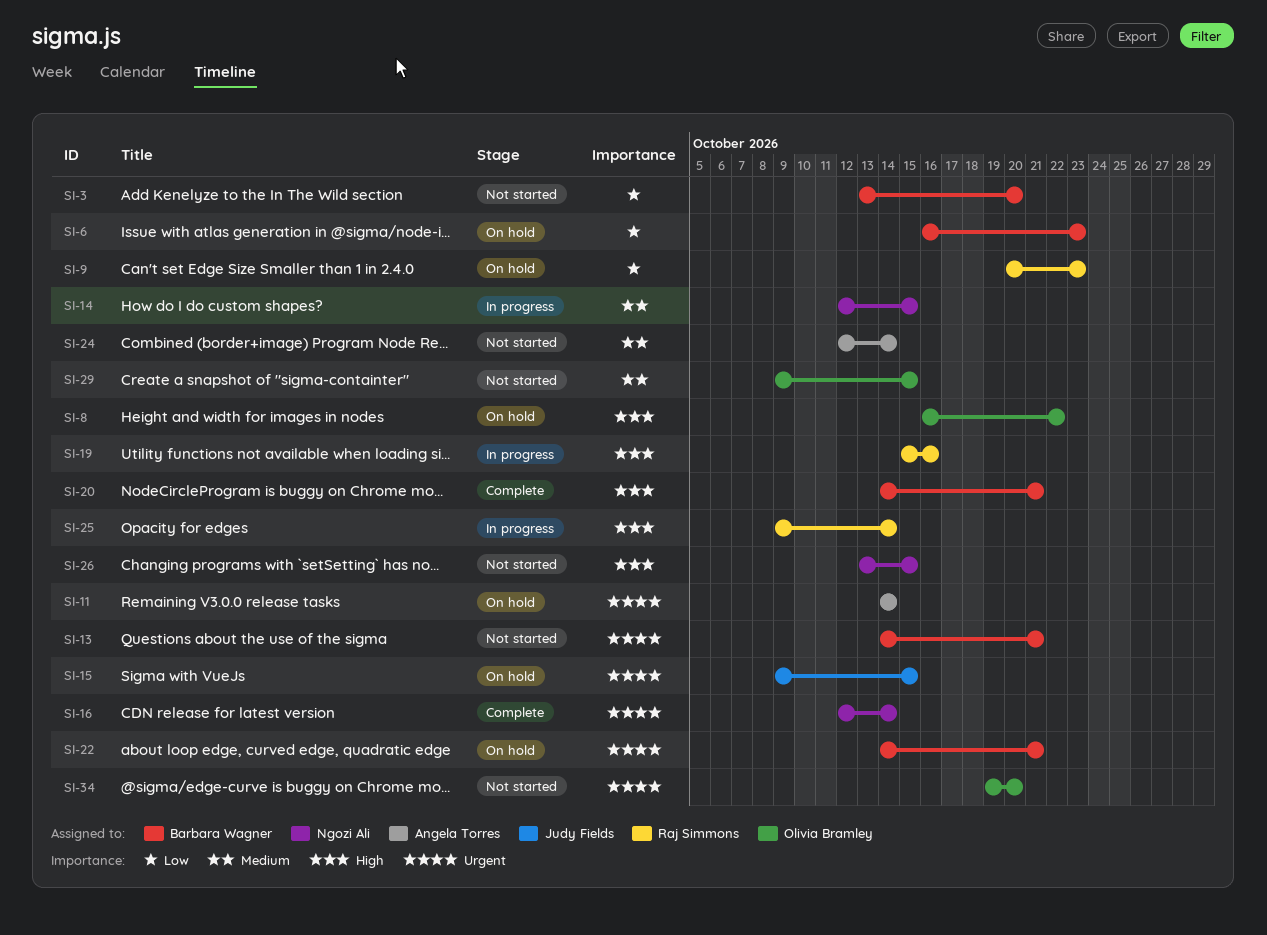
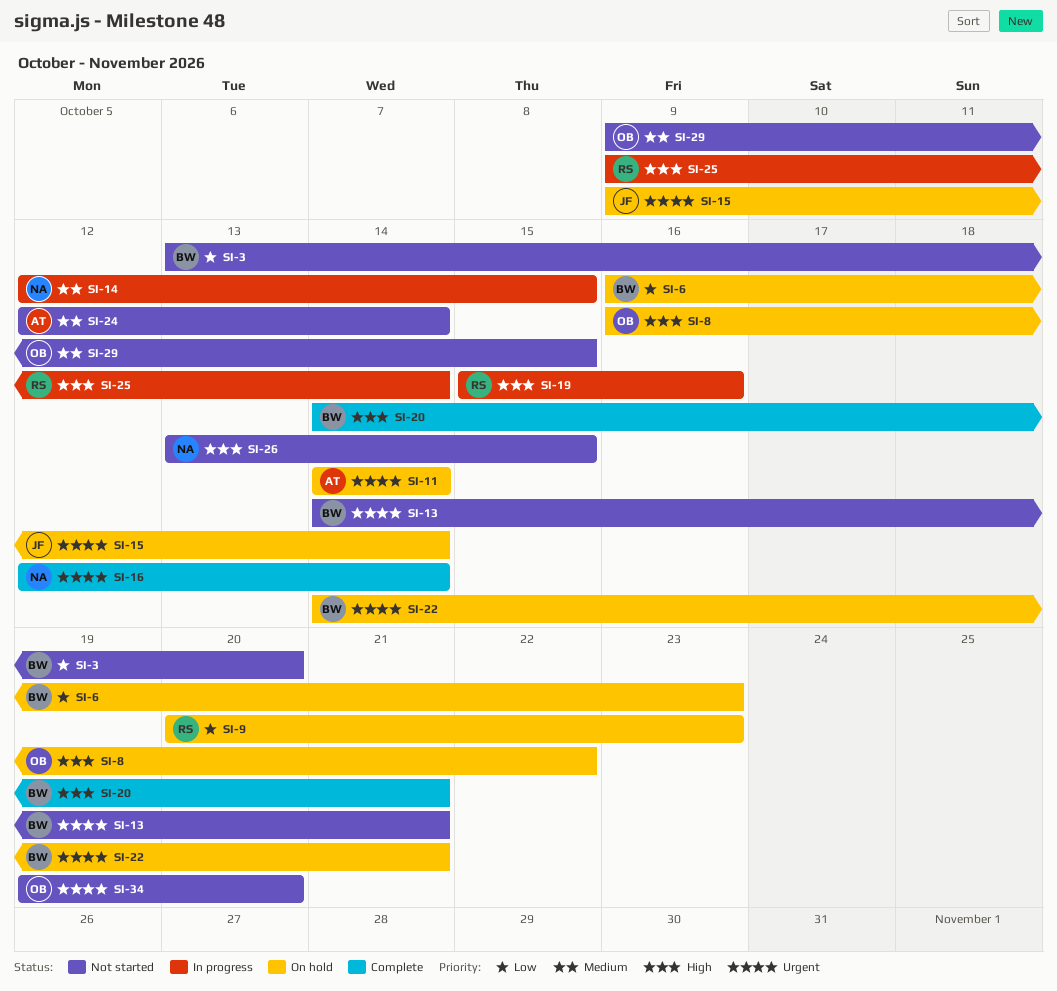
SI-15, due: Oct 15 -> Oct 14

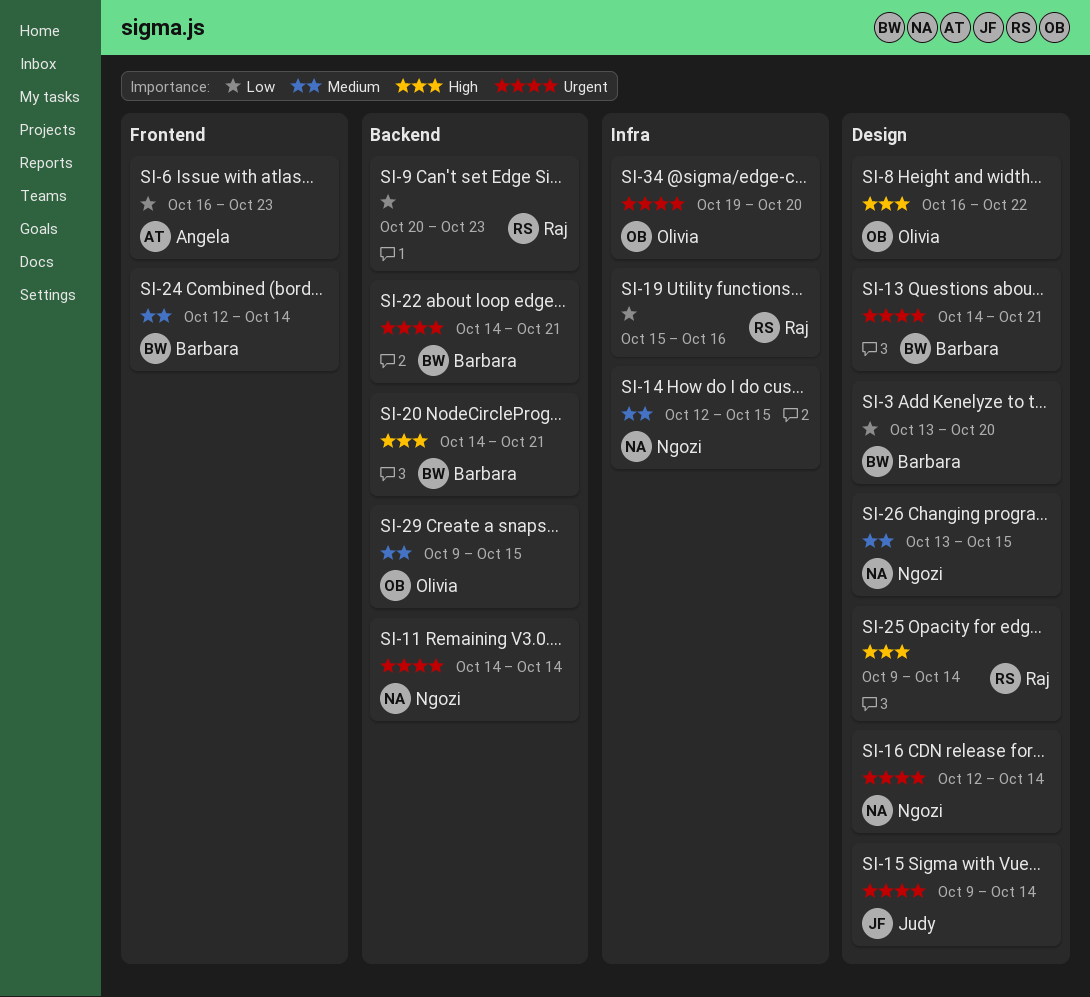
SI-6, owner: Barbara -> Angela
SI-11, owner: Angela -> Ngozi
SI-19, priority: High -> Low
SI-24, owner: Angela -> Barbara
SI-26, priority: High -> Medium

